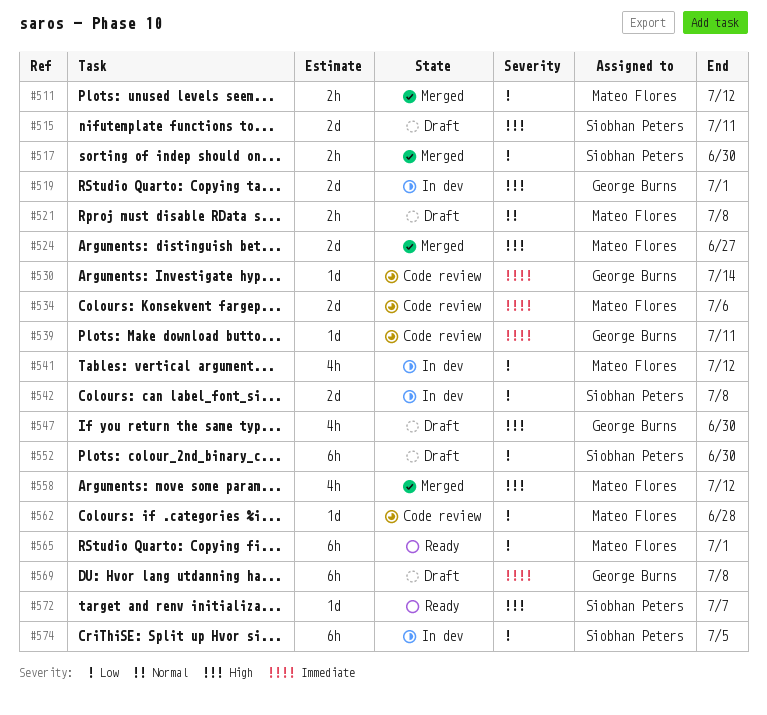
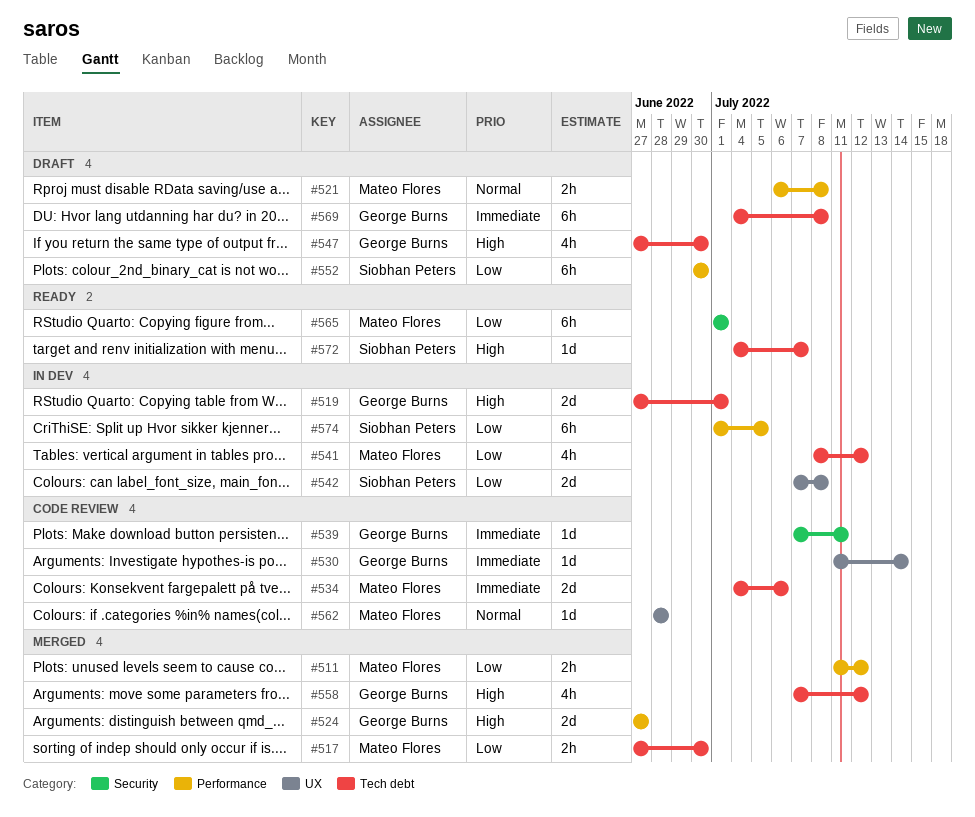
#515: present -> none
#517, owner: Siobhan Peters -> Mateo Flores
#524, owner: Mateo Flores -> George Burns
#558, owner: Mateo Flores -> George Burns
#562, priority: Low -> Normal

